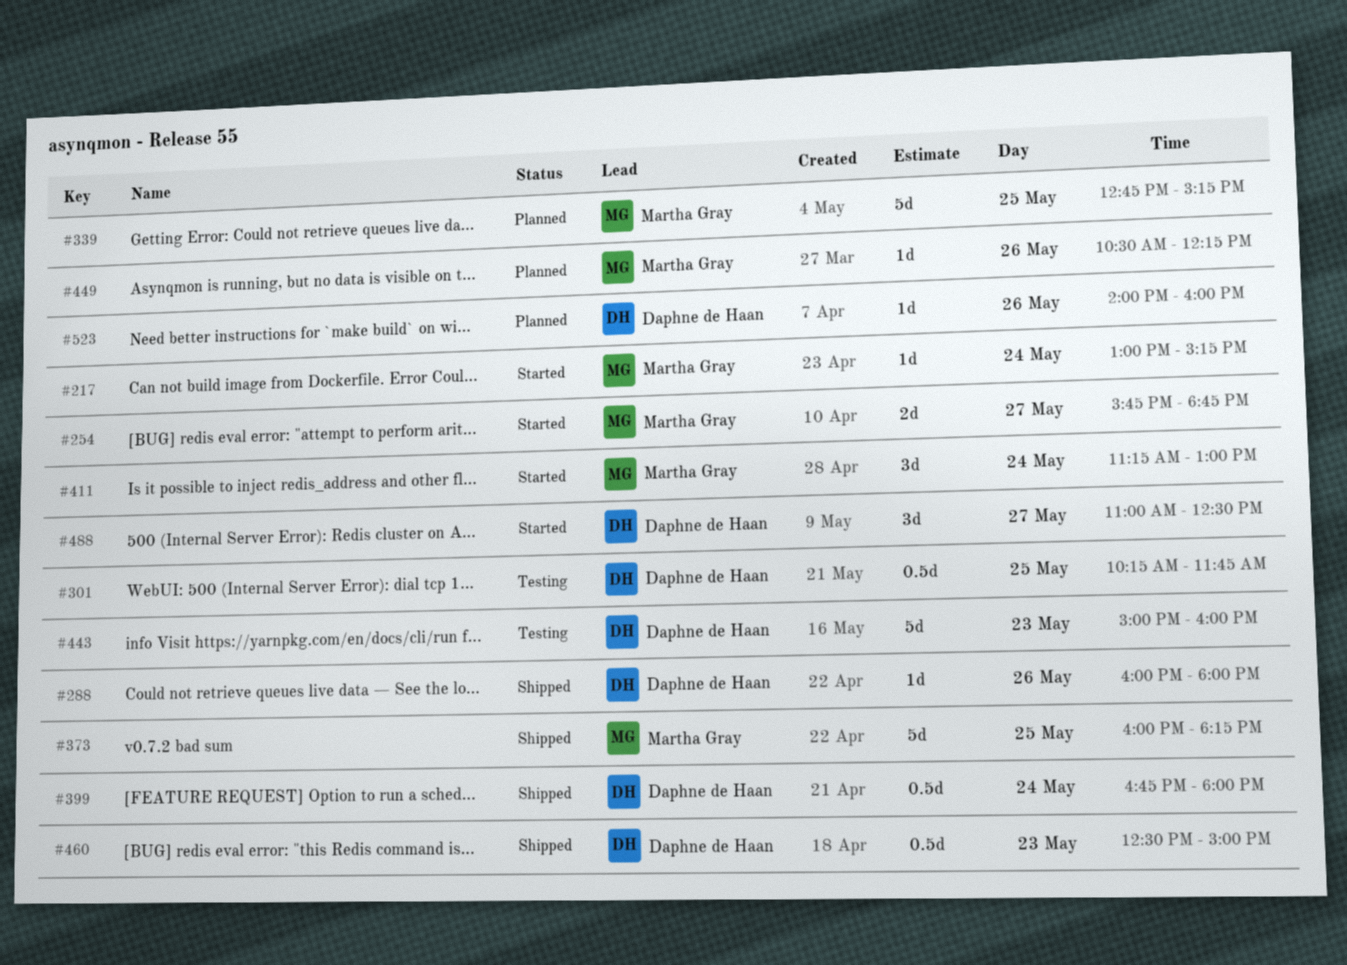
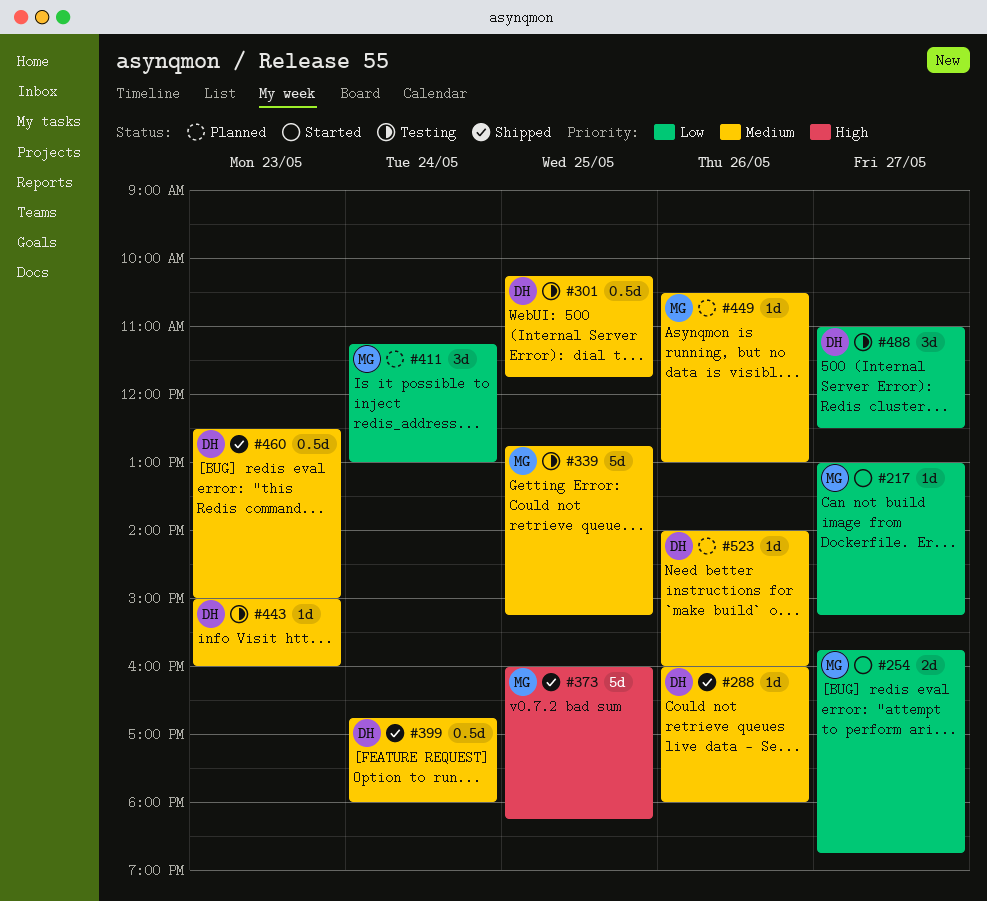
#217, day: May 24 -> May 27
#339, status: Planned -> Testing
#411, status: Started -> Planned
#443, estimate: 5d -> 1d
#449, ends: 12:15 -> 13:00
#488, status: Started -> Testing

